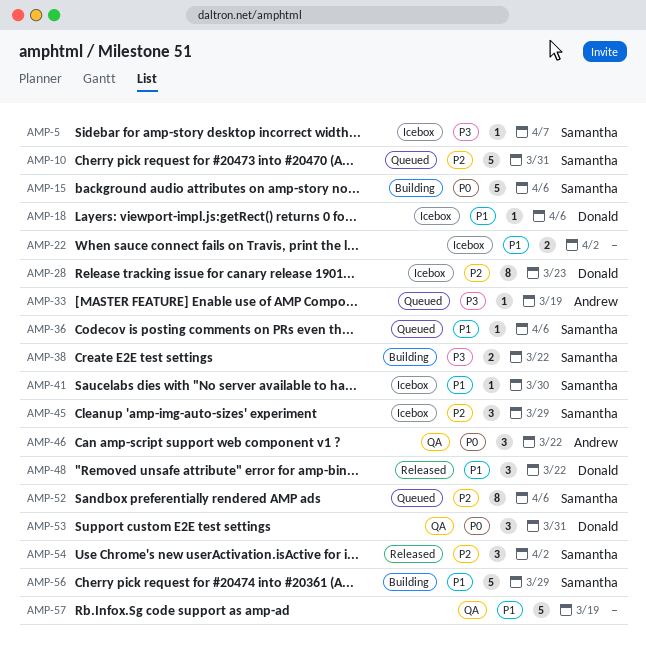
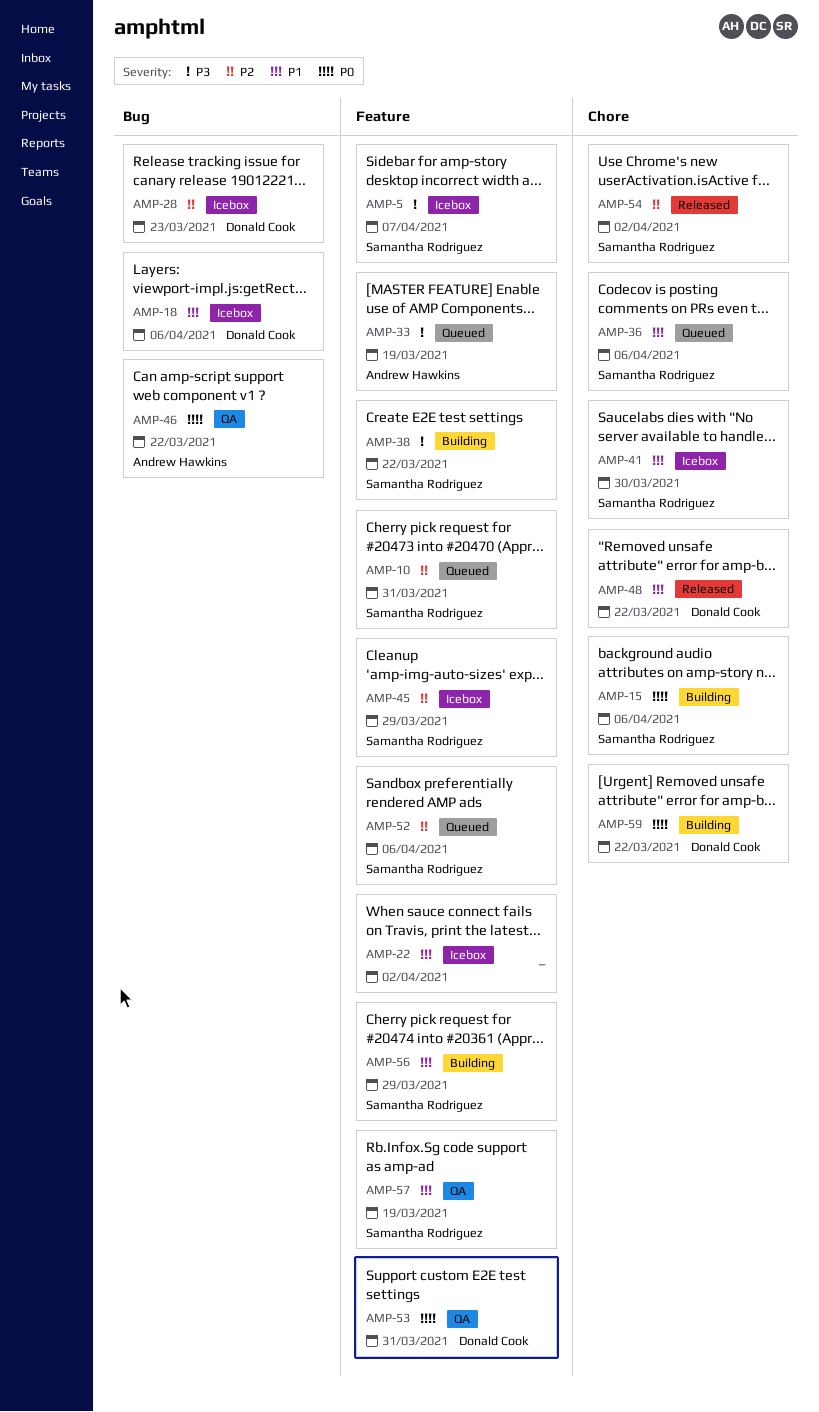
AMP-57, owner: none -> Samantha Rodriguez
AMP-59: none -> present

